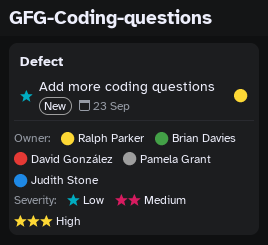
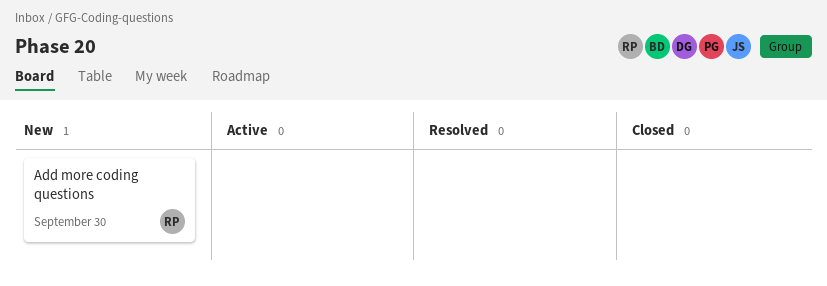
Add more coding questions, due: Sep 23 -> Sep 30

